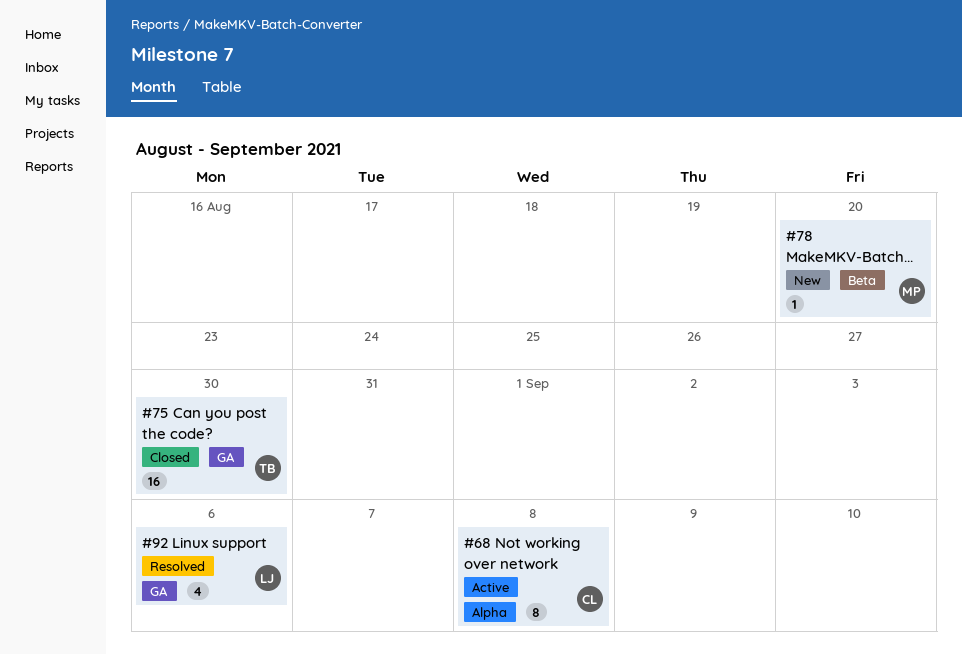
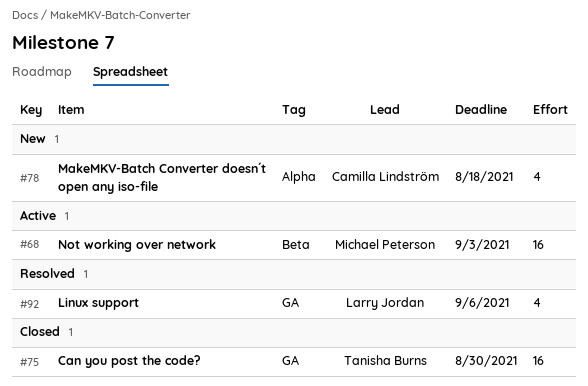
#68, owner: Camilla Lindström -> Michael Peterson
#68, label: Alpha -> Beta
#68, estimate: 8 -> 16
#68, due: Sep 8 -> Sep 3
#78, owner: Michael Peterson -> Camilla Lindström
#78, label: Beta -> Alpha
#78, estimate: 1 -> 4
#78, due: Aug 20 -> Aug 18

